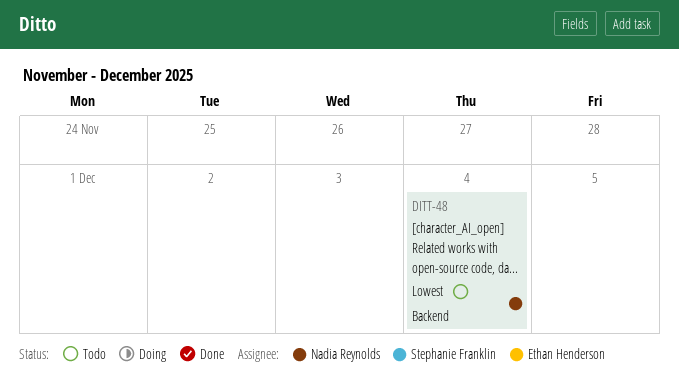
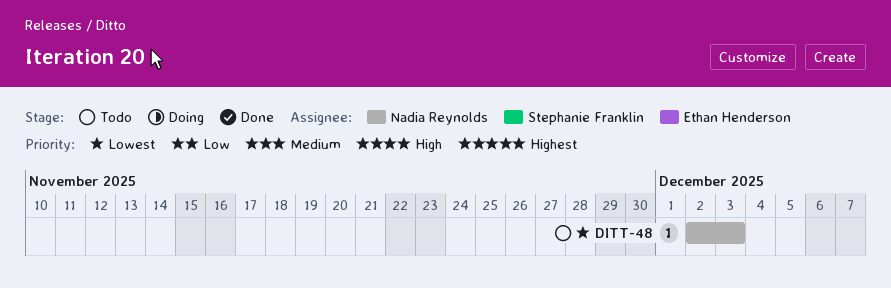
DITT-48, due: Dec 4 -> Dec 3

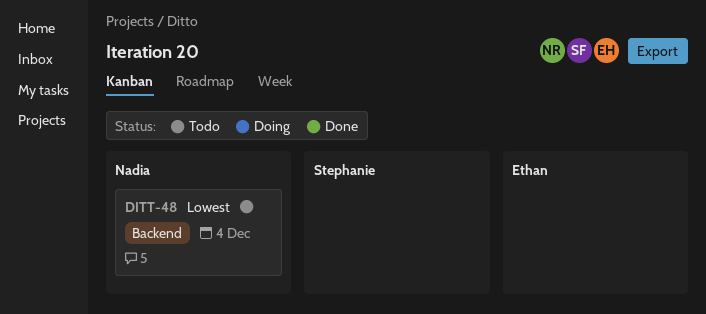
DITT-48, due: Dec 3 -> Dec 4

